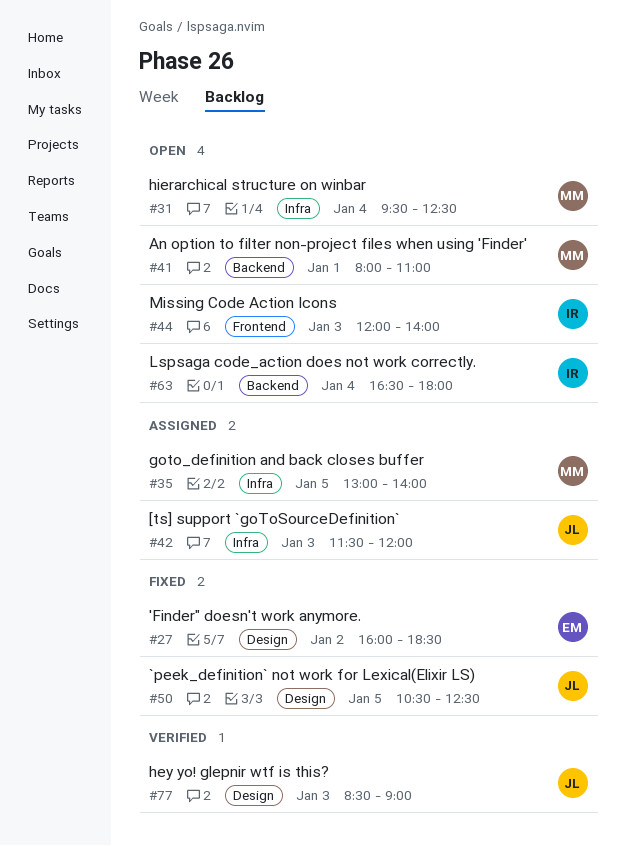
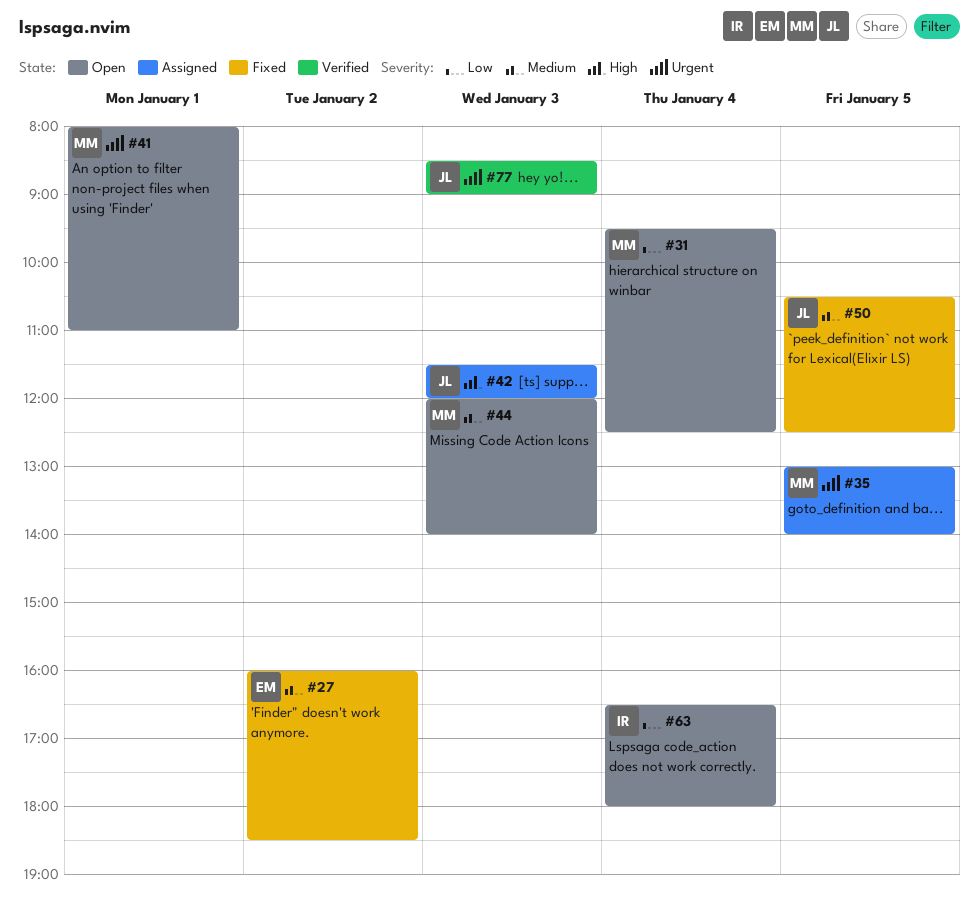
#44, owner: IR -> MM

